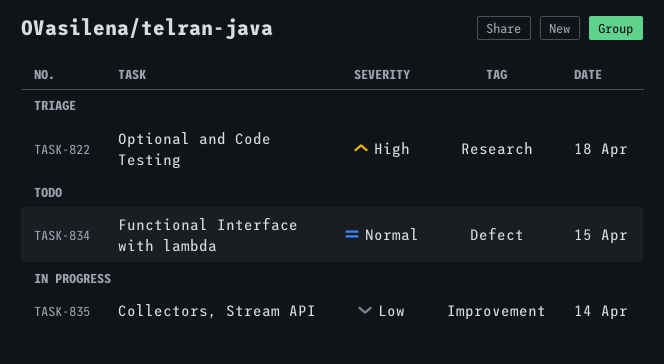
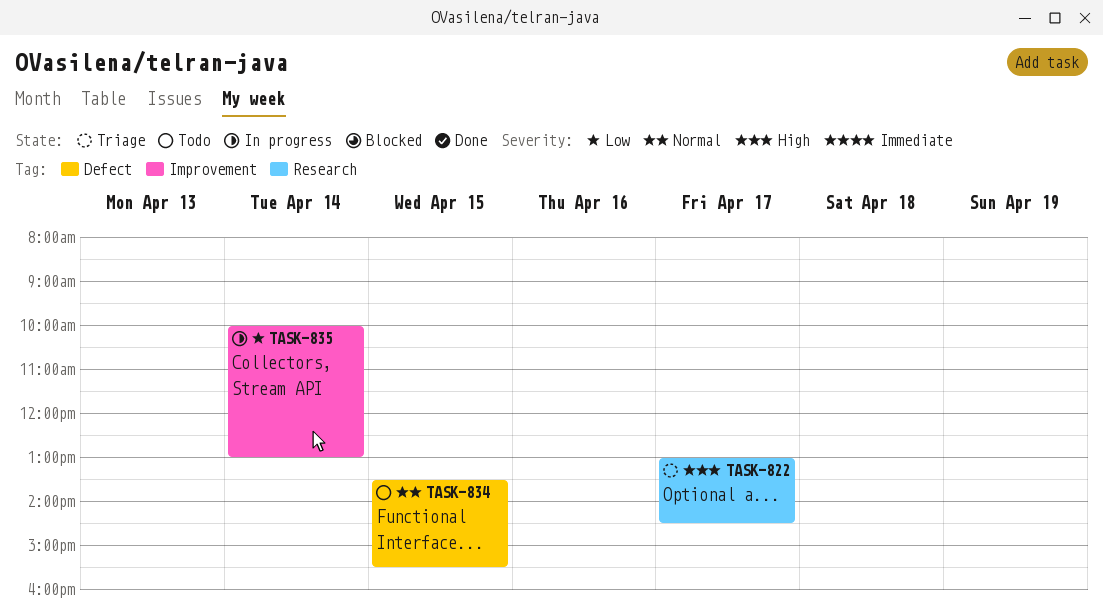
TASK-822, day: Apr 18 -> Apr 17

